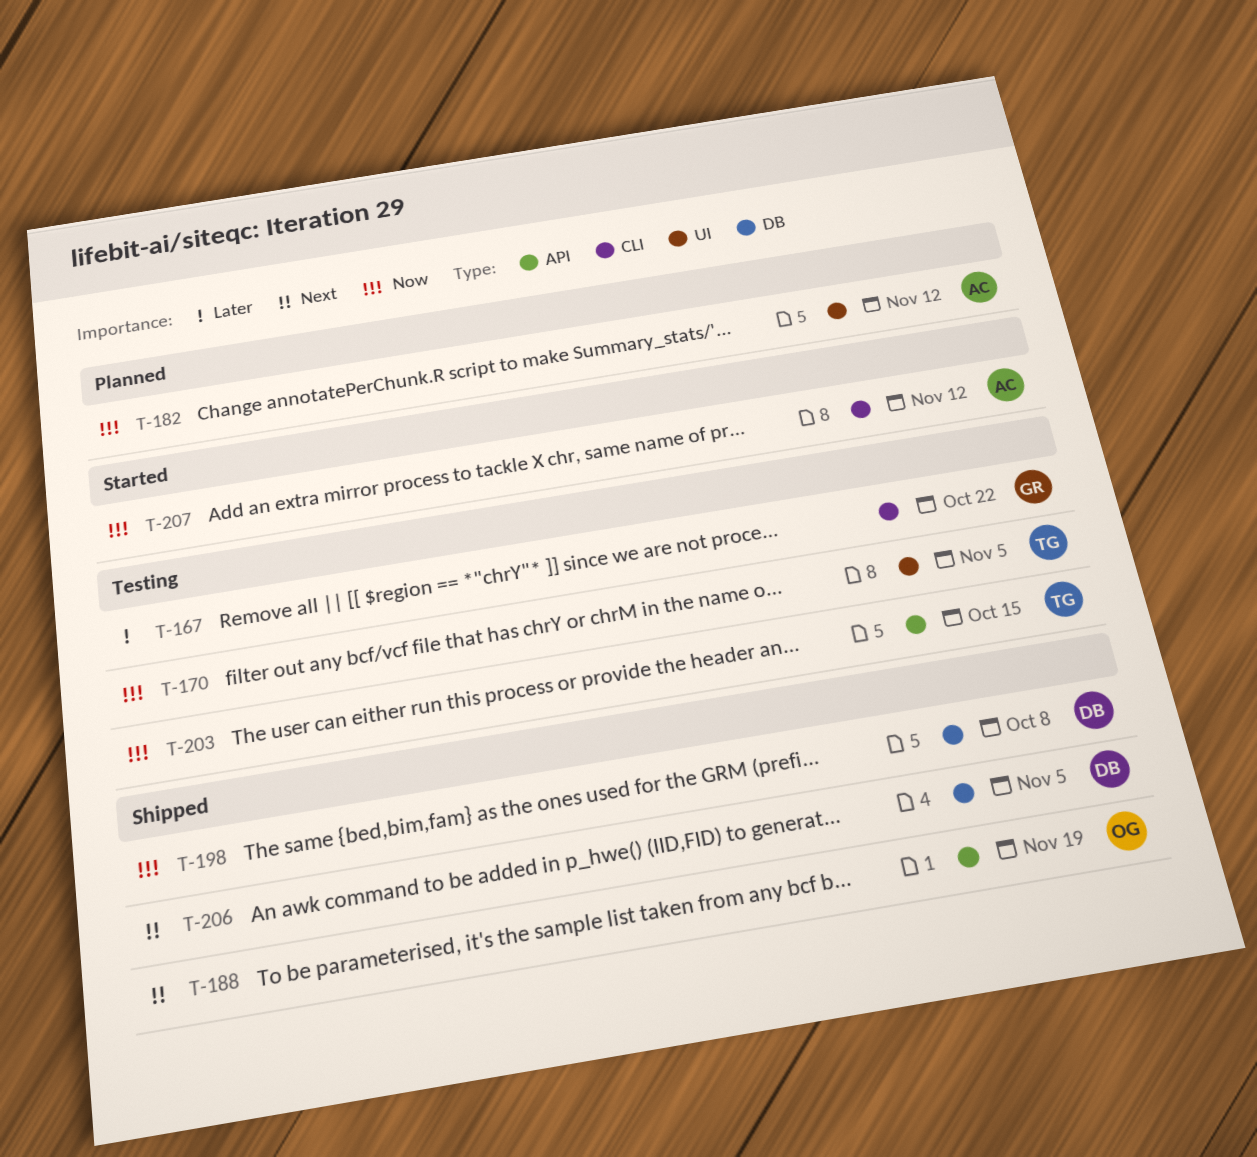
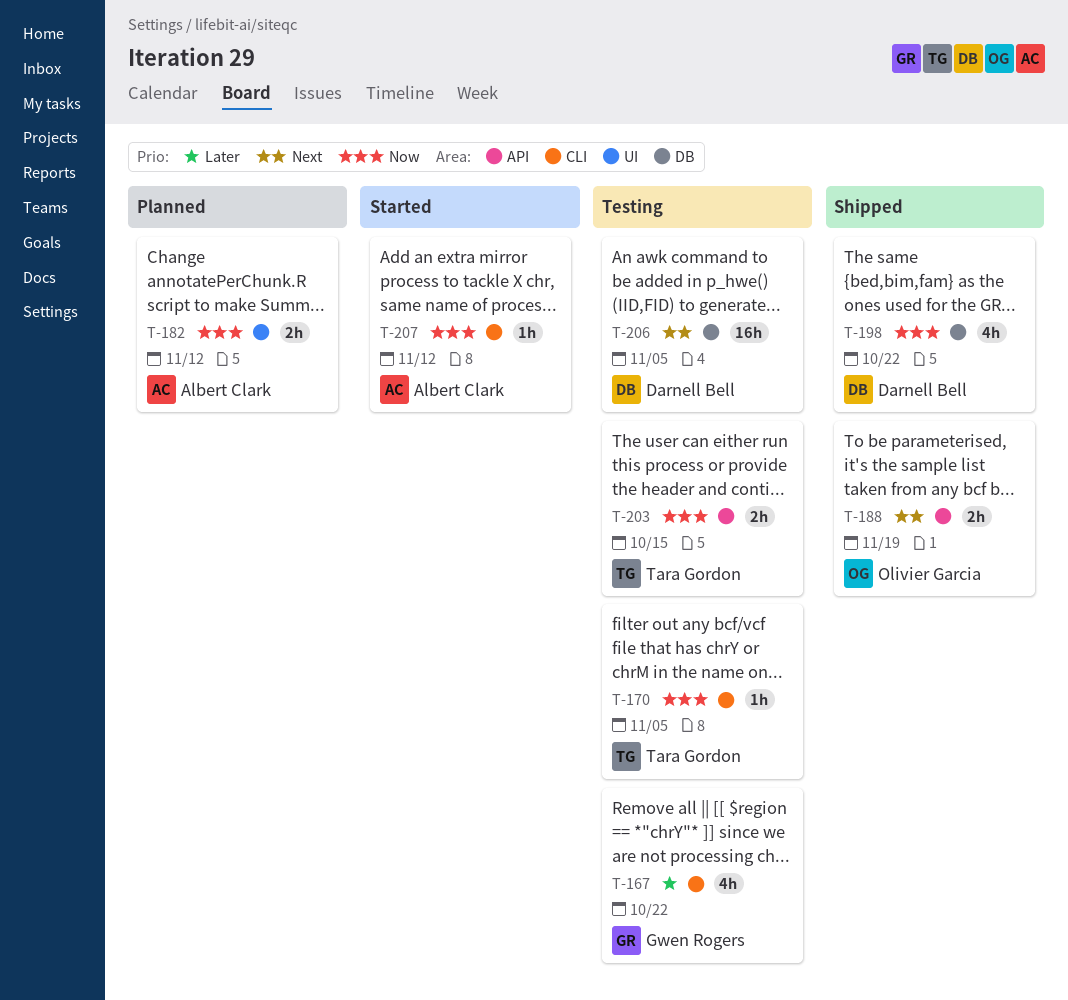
T-170, label: UI -> CLI
T-198, due: Oct 8 -> Oct 22
T-206, status: Shipped -> Testing

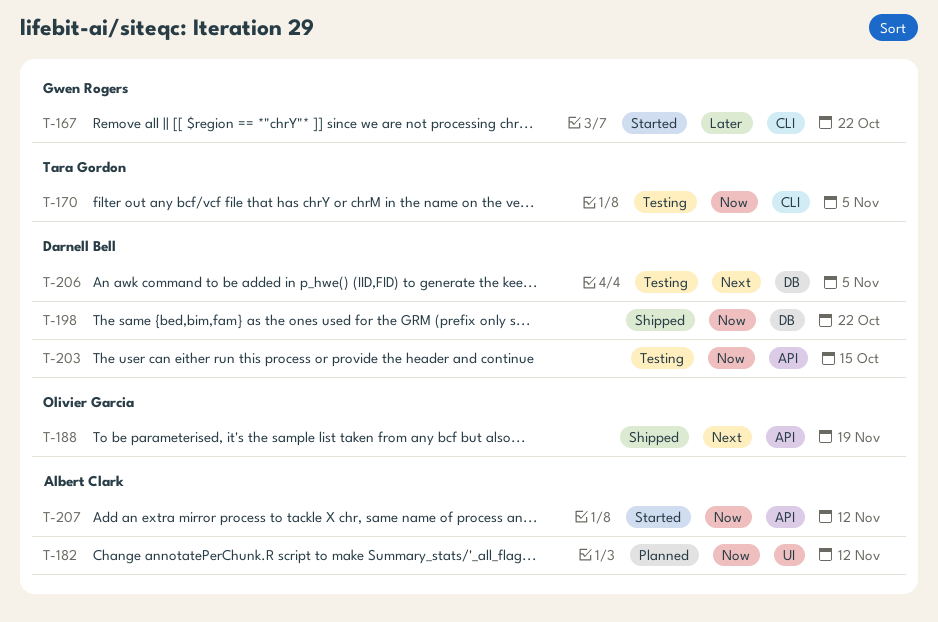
T-167, status: Testing -> Started
T-203, owner: Tara Gordon -> Darnell Bell
T-207, label: CLI -> API

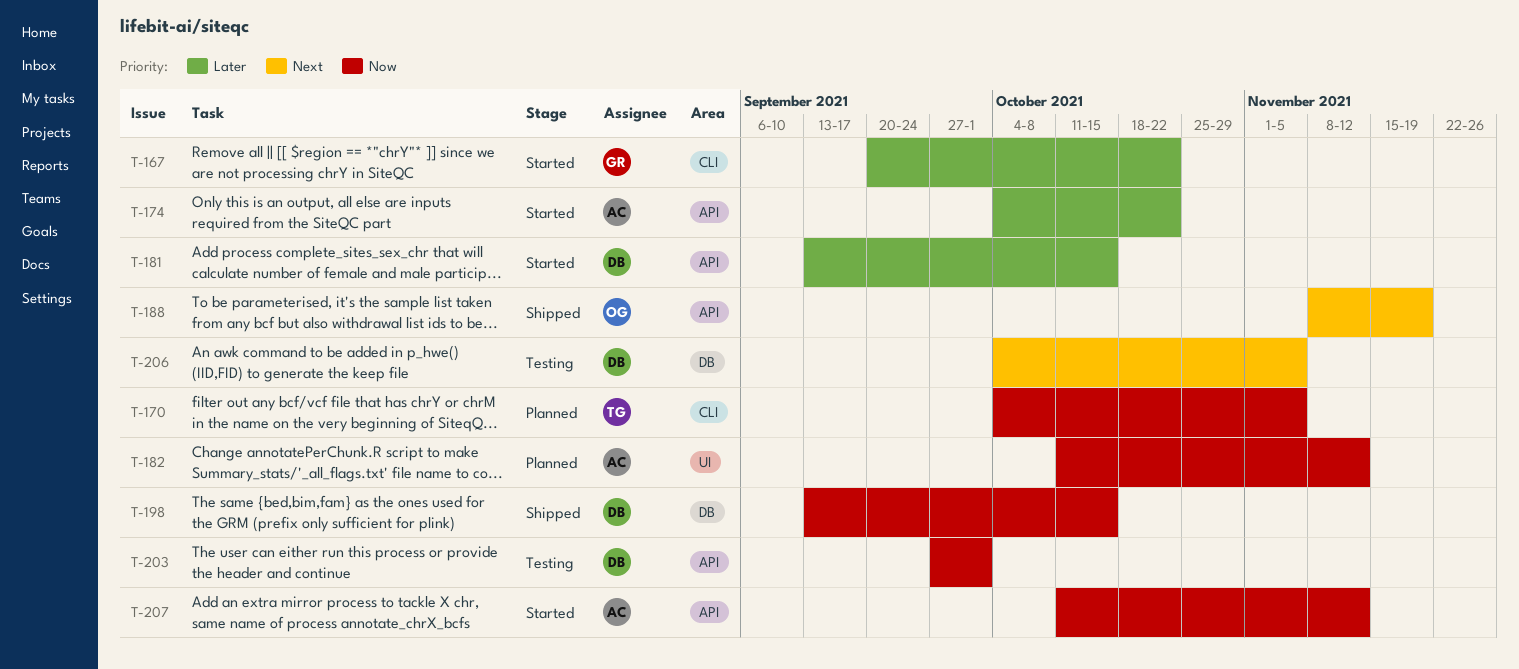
T-170, status: Testing -> Planned
T-174: none -> present
T-181: none -> present
T-198, due: Oct 22 -> Oct 15
T-203, due: Oct 15 -> Oct 1

